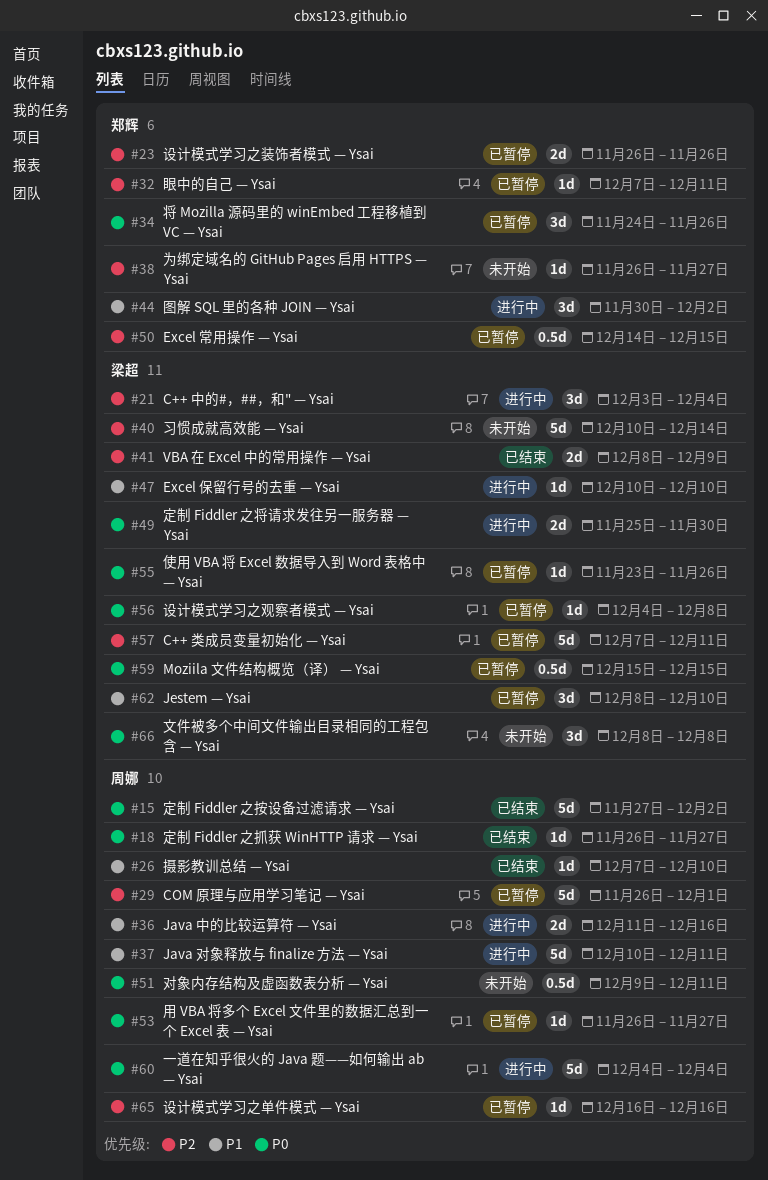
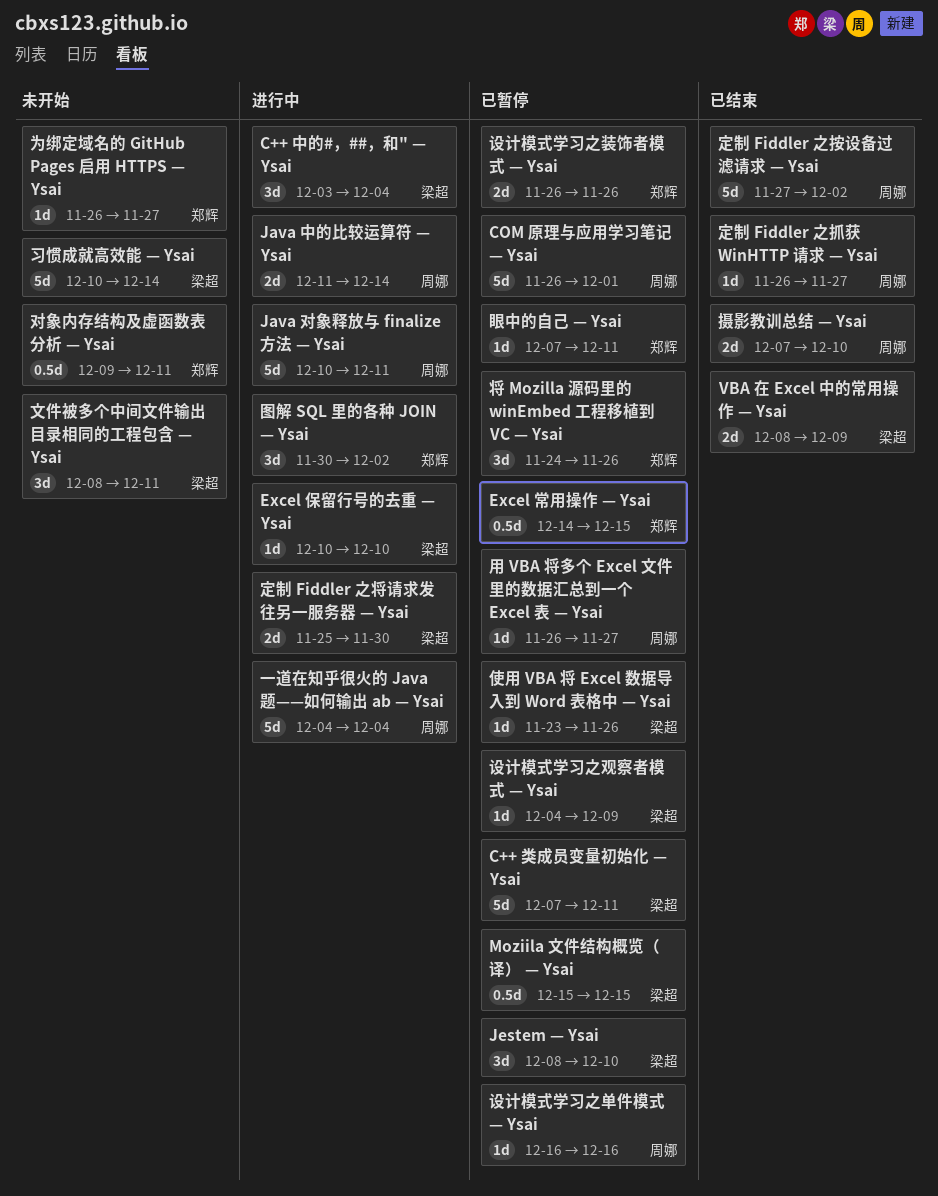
Java 中的比较运算符 — Ysai, due: Dec 16 -> Dec 14
对象内存结构及虚函数表分析 — Ysai, owner: 周娜 -> 郑辉
摄影教训总结 — Ysai, estimate: 1d -> 2d
文件被多个中间文件输出目录相同的工程包含 — Ysai, due: Dec 8 -> Dec 11
设计模式学习之观察者模式 — Ysai, due: Dec 8 -> Dec 9

